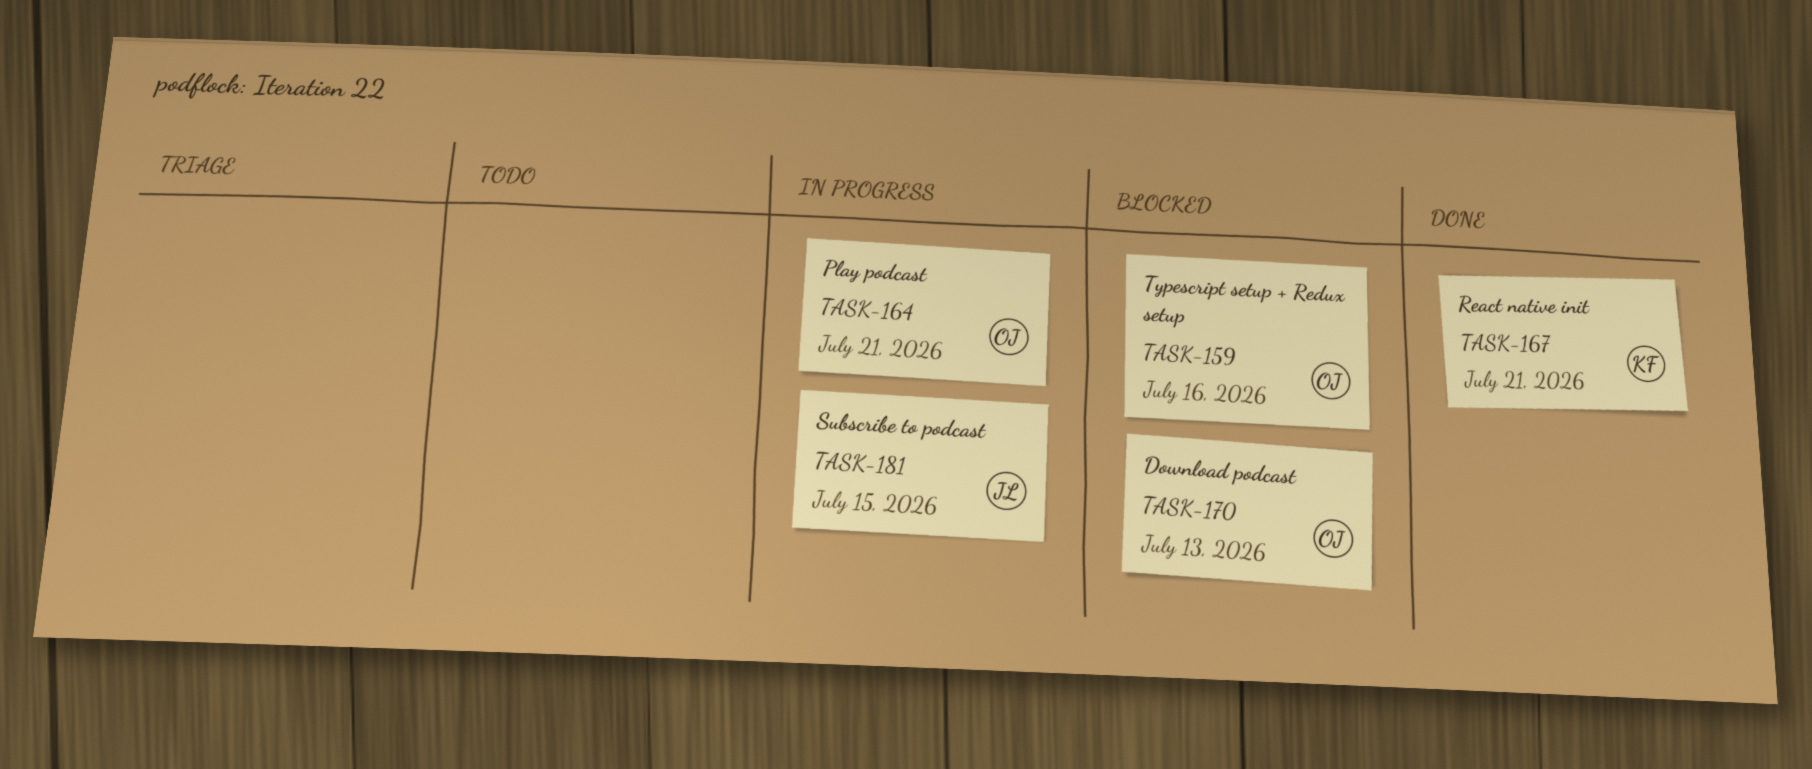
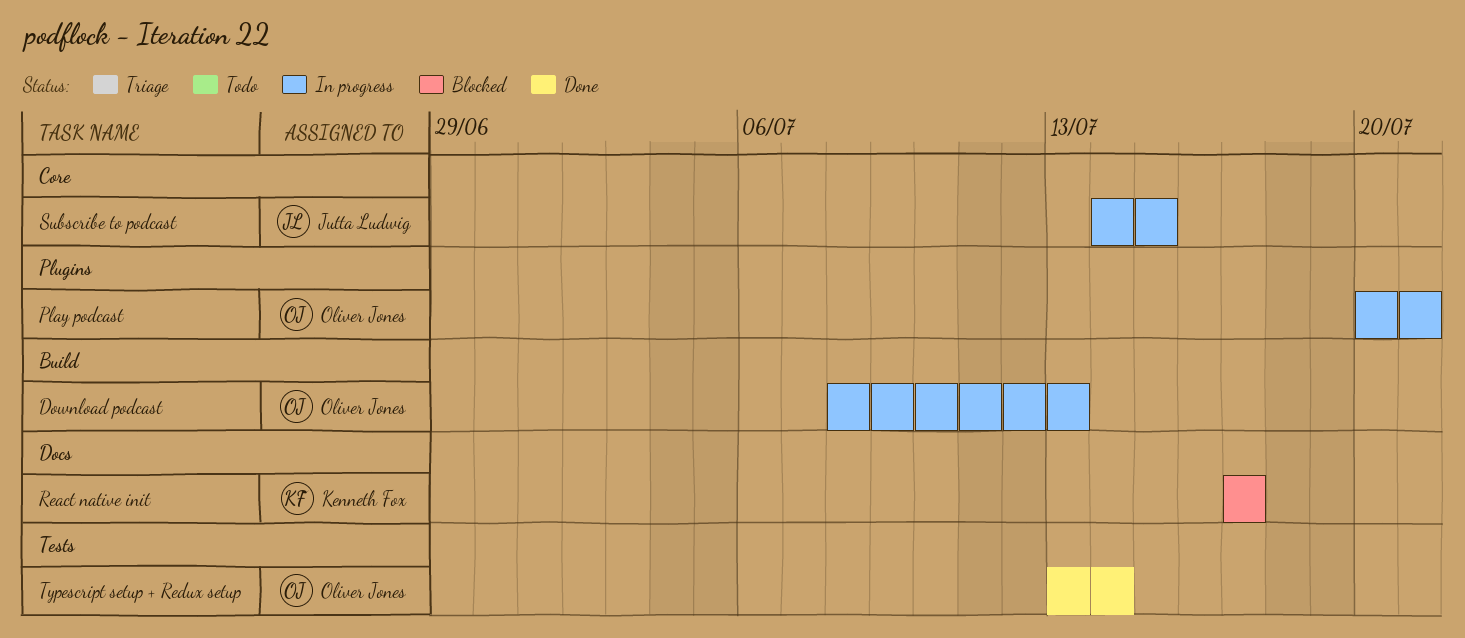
Download podcast, status: Blocked -> In progress
React native init, status: Done -> Blocked
React native init, due: Jul 21 -> Jul 17
Typescript setup + Redux setup, status: Blocked -> Done
Typescript setup + Redux setup, due: Jul 16 -> Jul 14

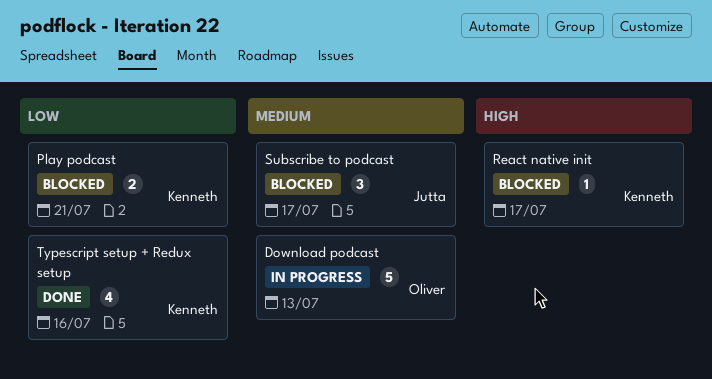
Play podcast, status: In progress -> Blocked
Play podcast, owner: Oliver Jones -> Kenneth Fox
Subscribe to podcast, status: In progress -> Blocked
Subscribe to podcast, due: Jul 15 -> Jul 17
Typescript setup + Redux setup, owner: Oliver Jones -> Kenneth Fox
Typescript setup + Redux setup, due: Jul 14 -> Jul 16

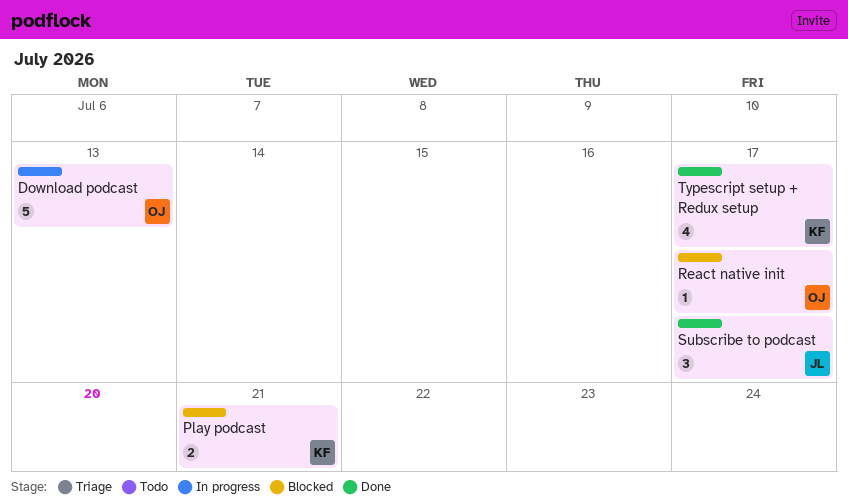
React native init, owner: Kenneth -> Oliver
Subscribe to podcast, status: Blocked -> Done
Typescript setup + Redux setup, due: Jul 16 -> Jul 17

